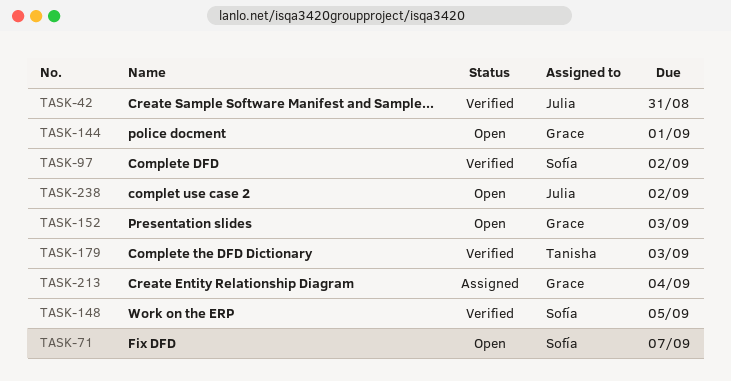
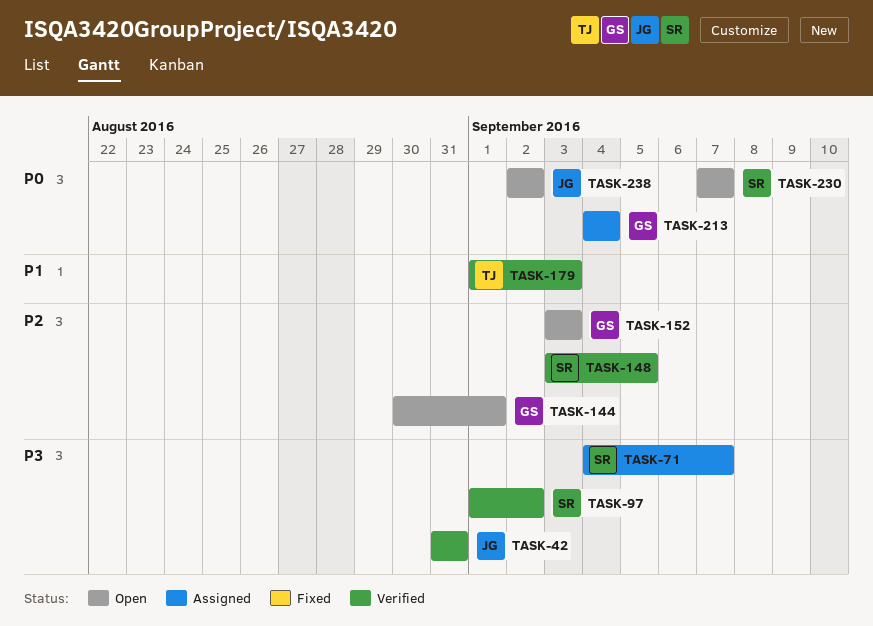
TASK-71, status: Open -> Assigned
TASK-230: none -> present

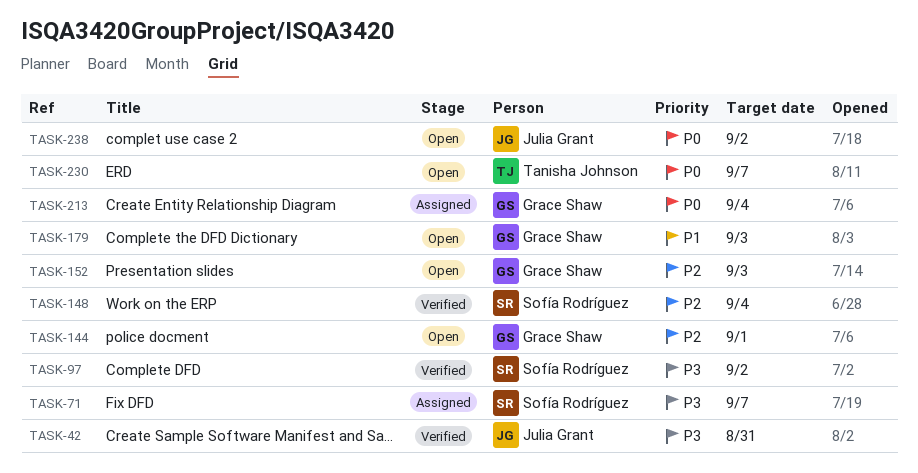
TASK-148, due: Sep 5 -> Sep 4
TASK-179, status: Verified -> Open
TASK-179, owner: Tanisha Johnson -> Grace Shaw
TASK-230, owner: Sofía Rodríguez -> Tanisha Johnson

